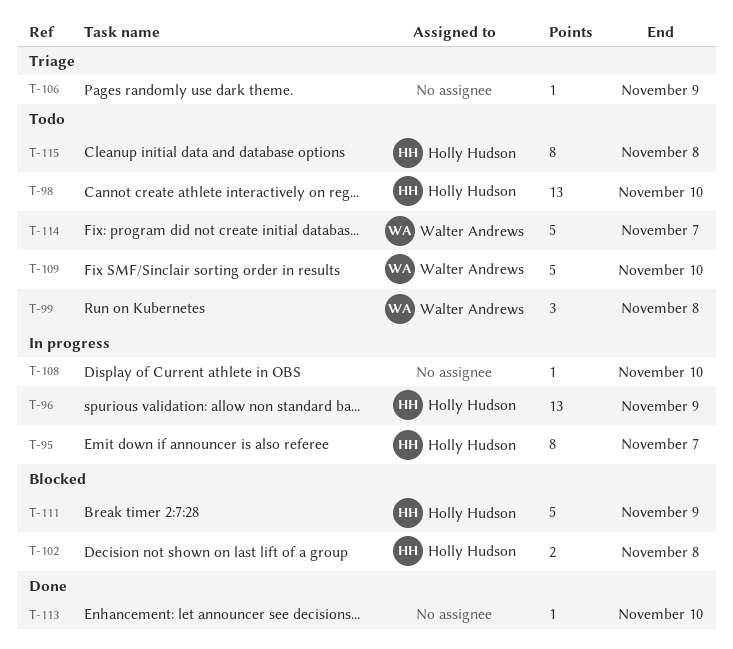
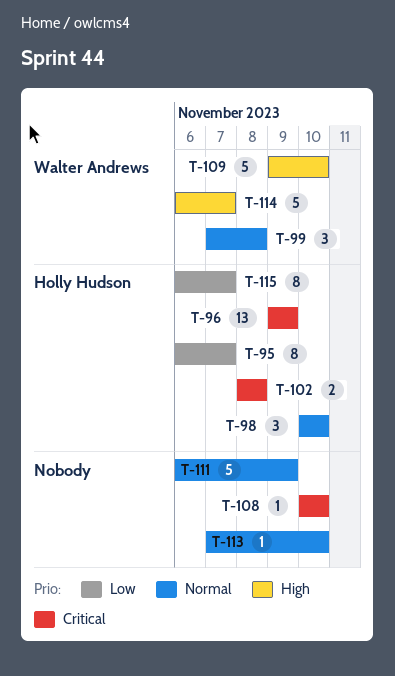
T-98, estimate: 13 -> 3
T-106: present -> none
T-111, owner: Holly Hudson -> none
T-115, due: Nov 8 -> Nov 7

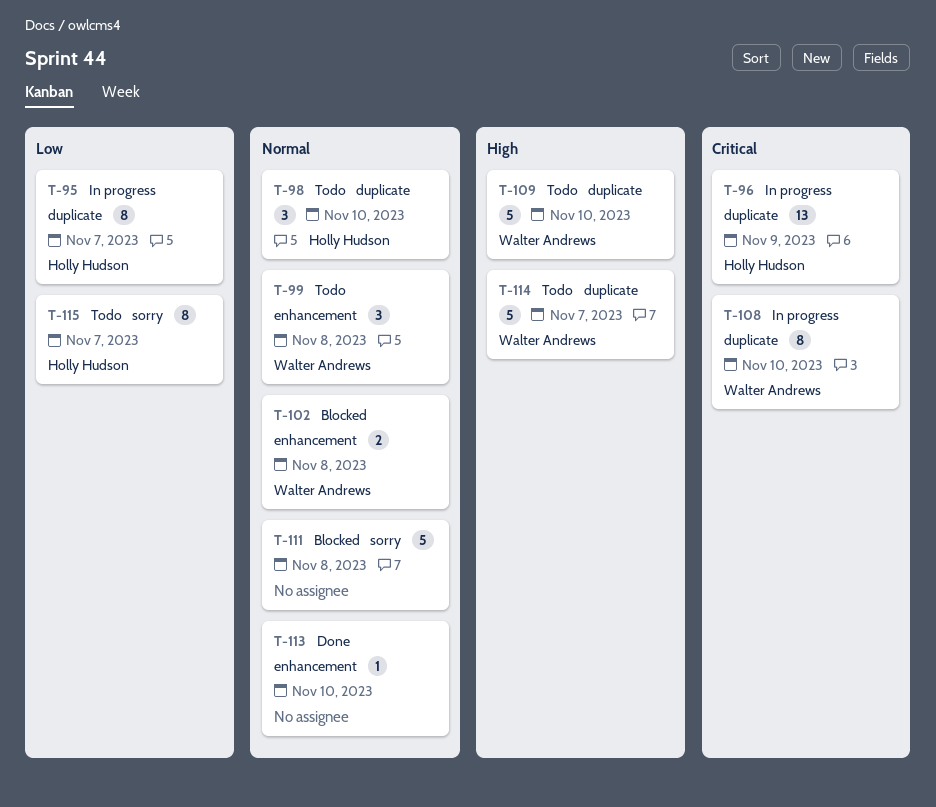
T-102, owner: Holly Hudson -> Walter Andrews
T-102, priority: Critical -> Normal
T-108, owner: none -> Walter Andrews
T-108, estimate: 1 -> 8
T-111, due: Nov 9 -> Nov 8

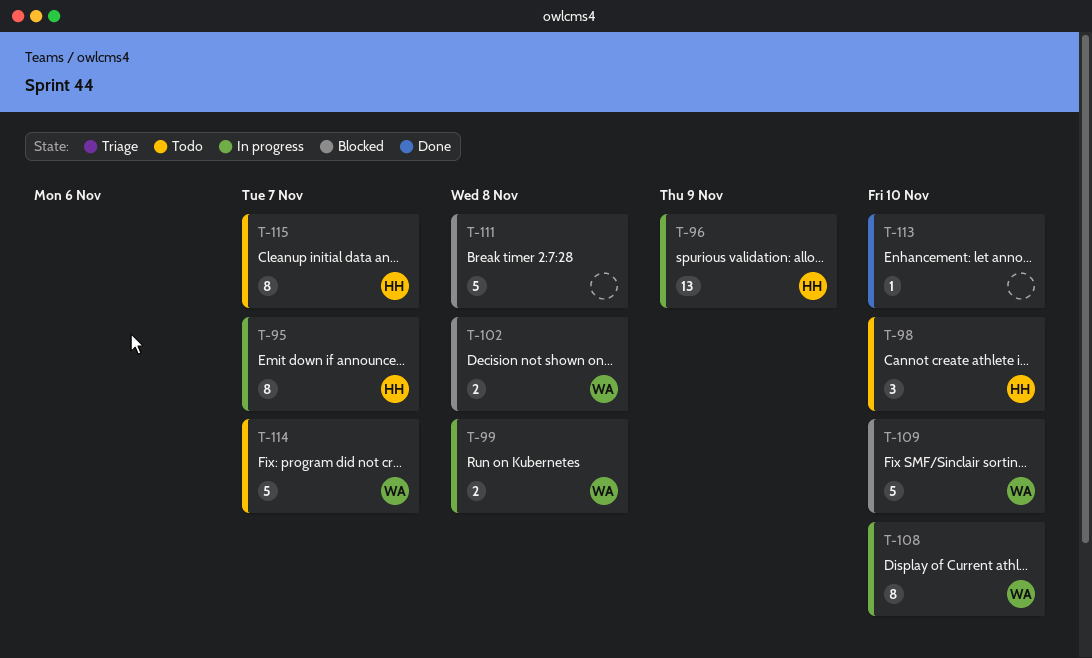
T-99, status: Todo -> In progress
T-99, estimate: 3 -> 2
T-109, status: Todo -> Blocked

